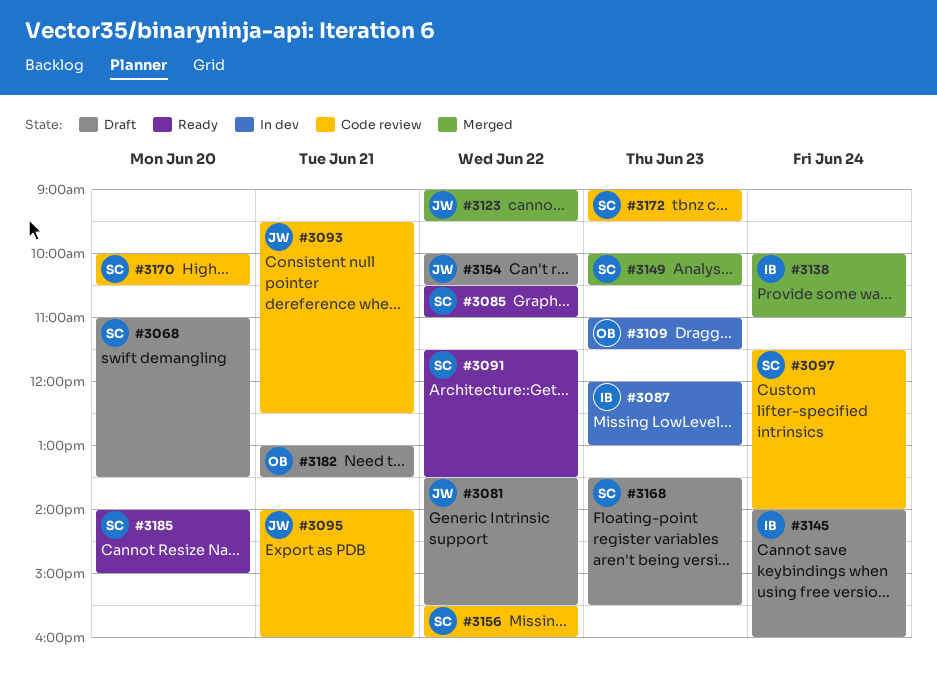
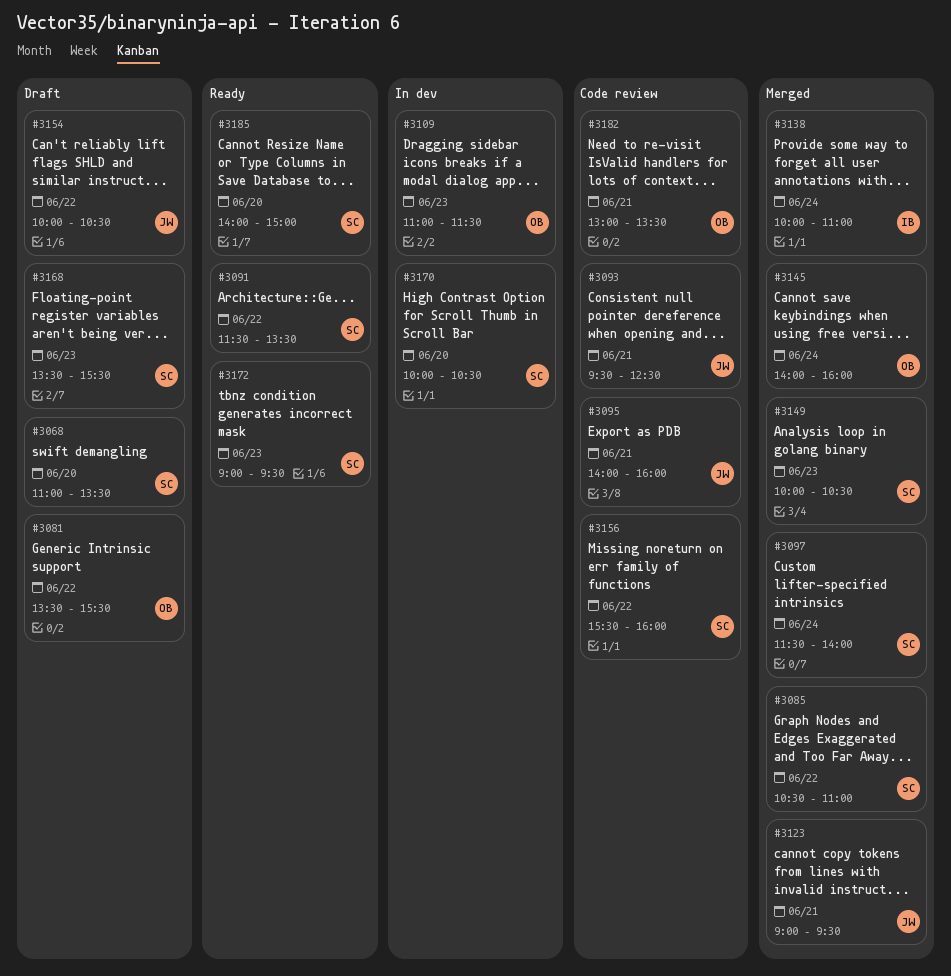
#3081, owner: JW -> OB
#3085, status: Ready -> Merged
#3087: present -> none
#3097, status: Code review -> Merged
#3123, day: Jun 22 -> Jun 21
#3145, status: Draft -> Merged
#3145, owner: IB -> OB
#3170, status: Code review -> In dev
#3172, status: Code review -> Ready
#3182, status: Draft -> Code review

